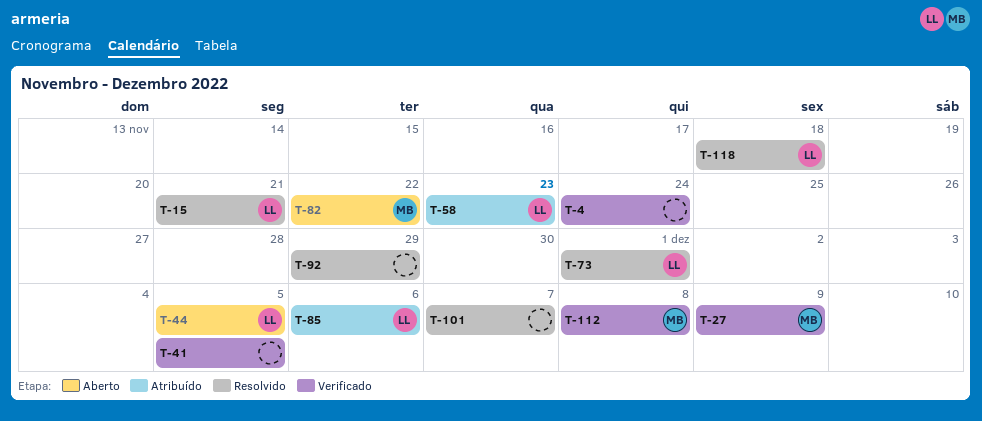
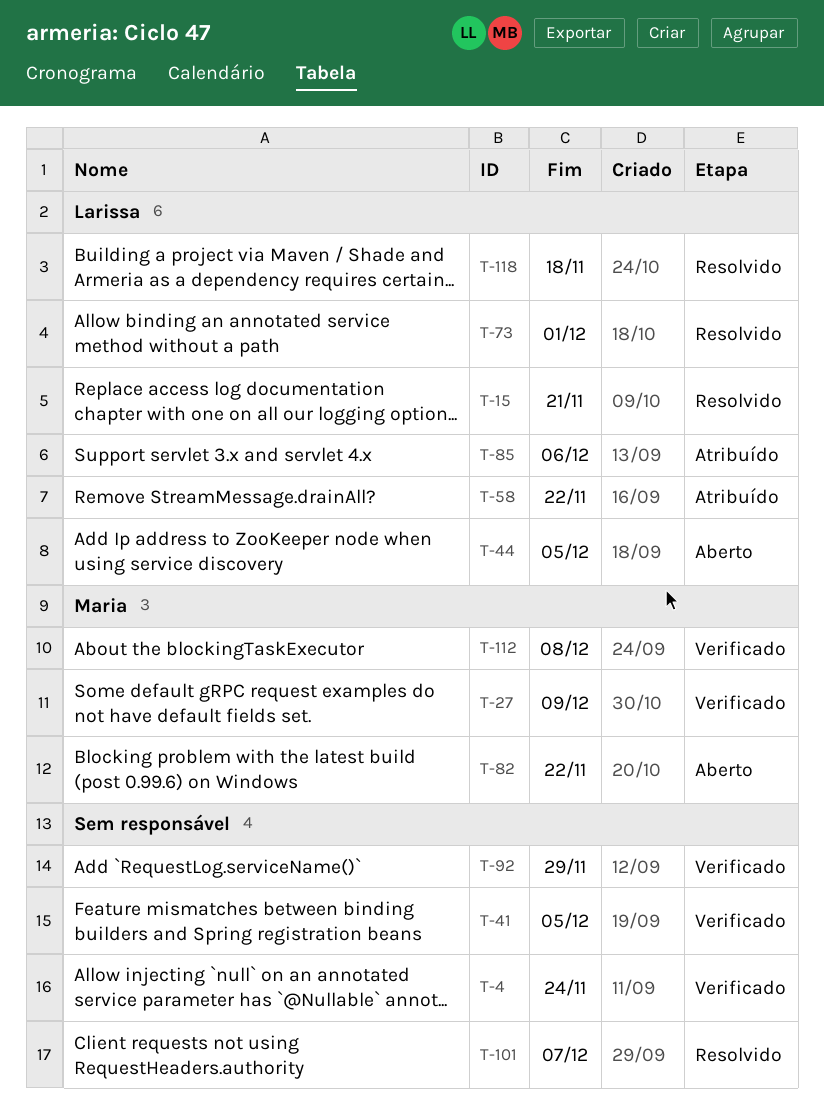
T-58, due: Nov 23 -> Nov 22
T-92, status: Resolvido -> Verificado

